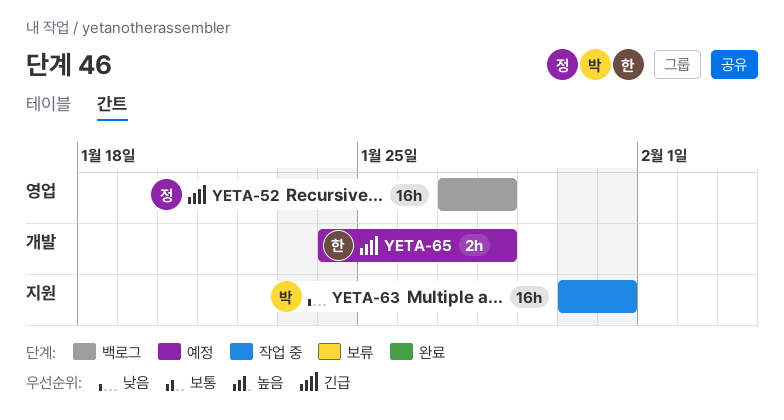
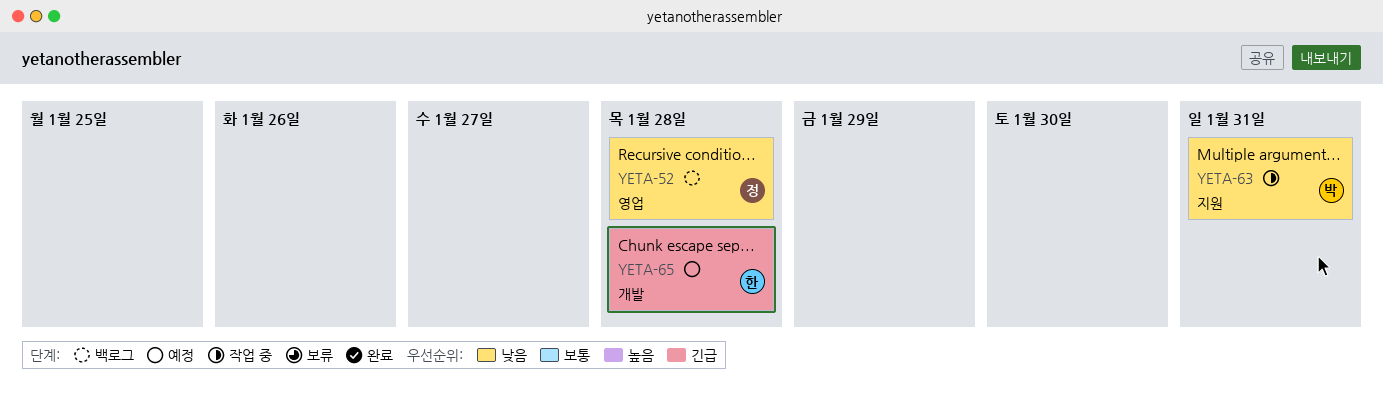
YETA-52, priority: 긴급 -> 낮음

